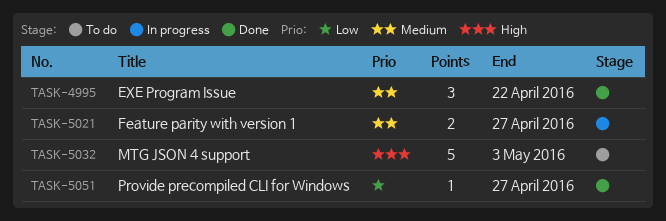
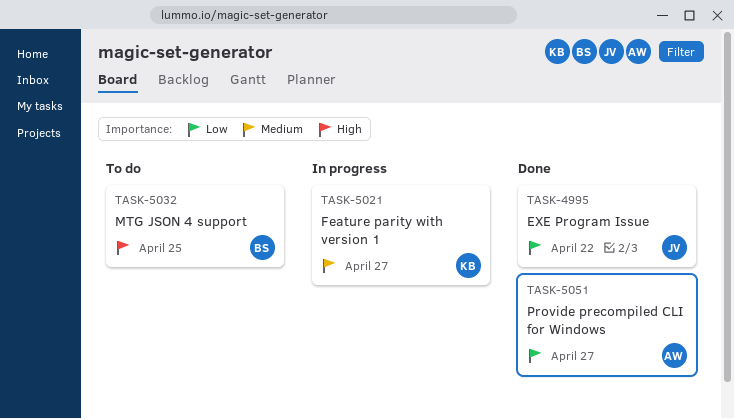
TASK-4995, priority: Medium -> Low
TASK-5032, due: May 3 -> Apr 25

